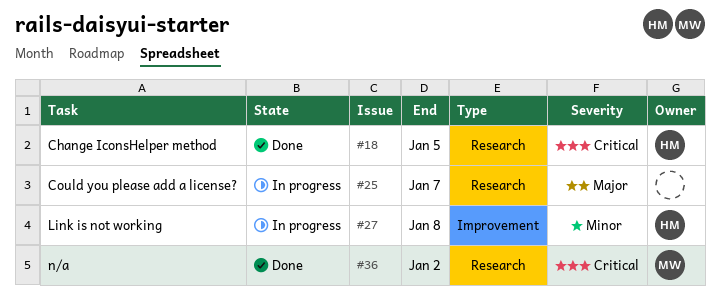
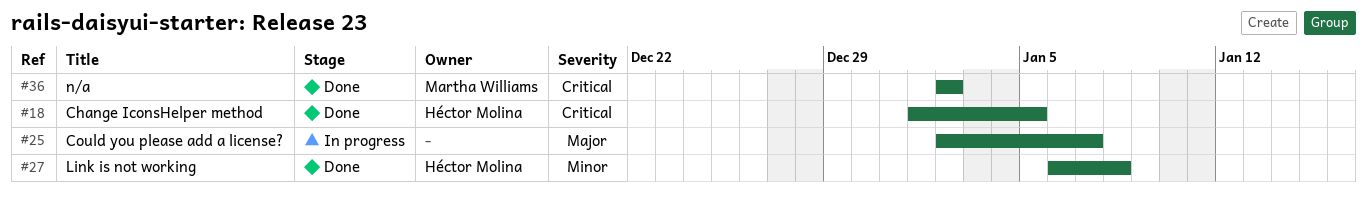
#27, status: In progress -> Done

